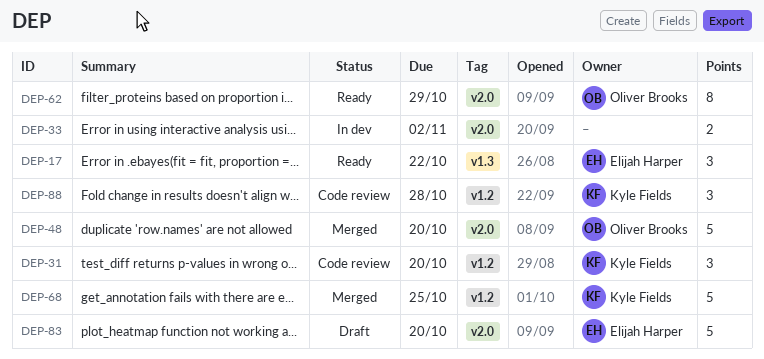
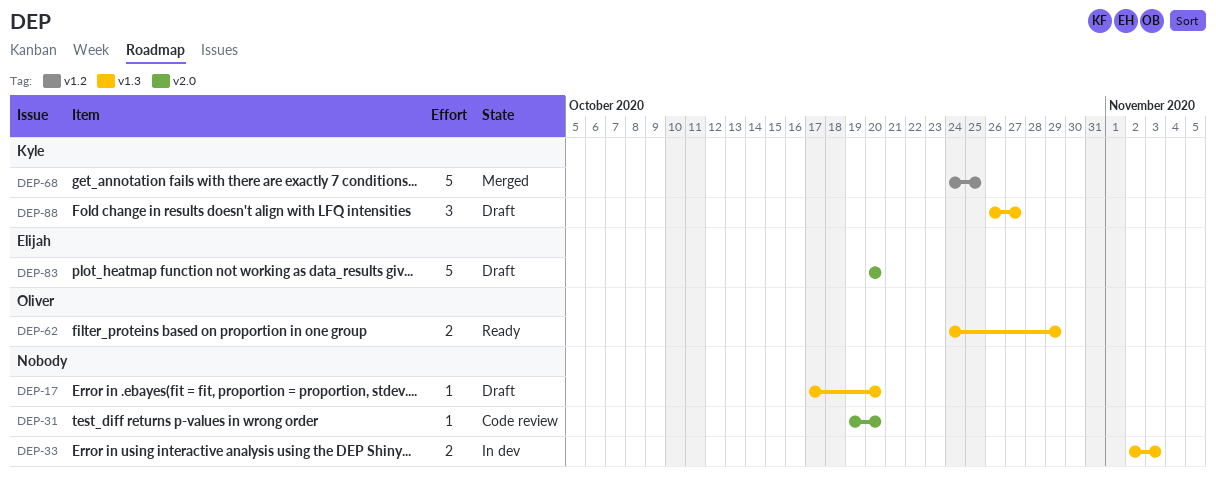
DEP-17, status: Ready -> Draft
DEP-17, owner: Elijah Harper -> none
DEP-17, estimate: 3 -> 1
DEP-17, due: Oct 22 -> Oct 20
DEP-31, owner: Kyle Fields -> none
DEP-31, label: v1.2 -> v2.0
DEP-31, estimate: 3 -> 1
DEP-33, label: v2.0 -> v1.3
DEP-33, due: Nov 2 -> Nov 3
DEP-48: present -> none
DEP-62, label: v2.0 -> v1.3
DEP-62, estimate: 8 -> 2
DEP-88, status: Code review -> Draft
DEP-88, label: v1.2 -> v1.3
DEP-88, due: Oct 28 -> Oct 27

